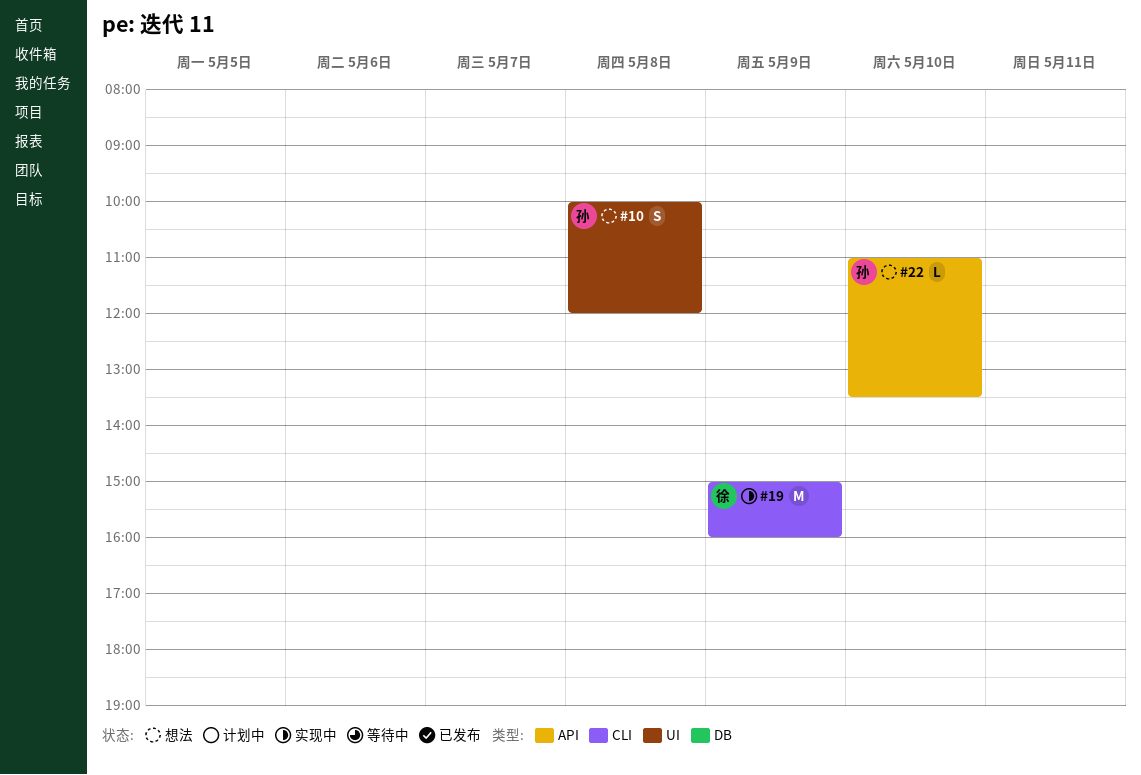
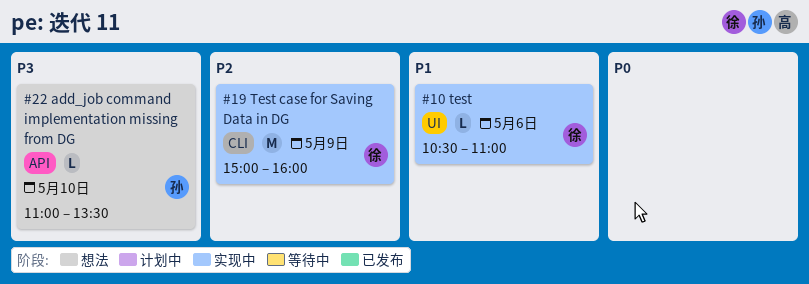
#10, status: 想法 -> 实现中
#10, owner: 孙 -> 徐
#10, estimate: S -> L
#10, day: May 8 -> May 6
#10, begins: 10:00 -> 10:30
#10, ends: 12:00 -> 11:00

